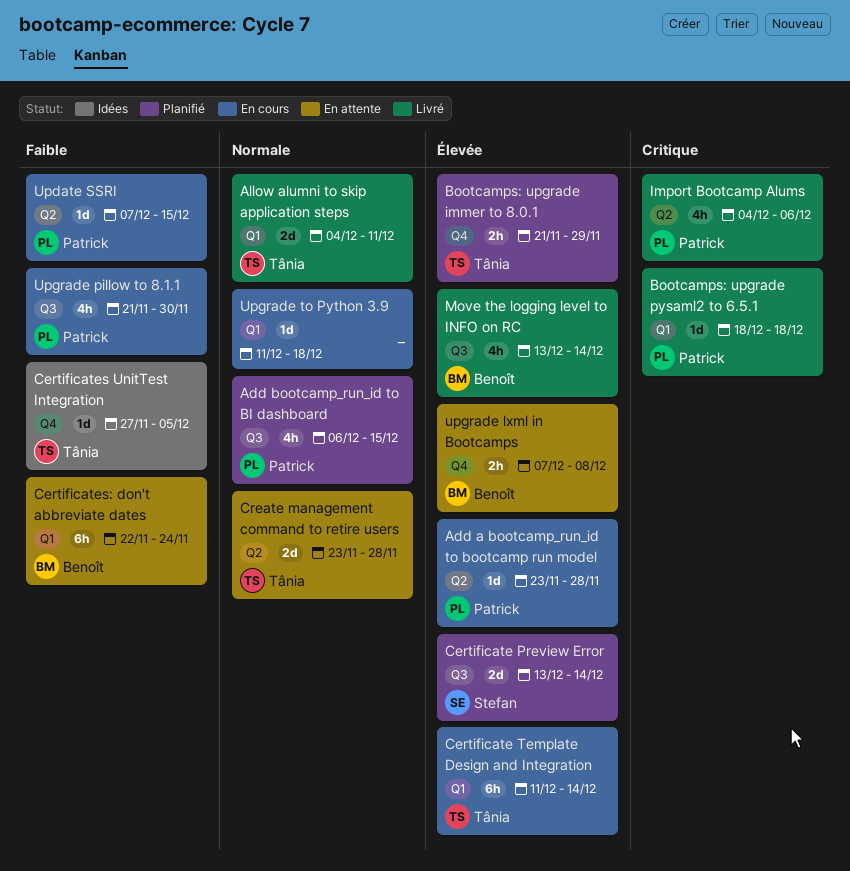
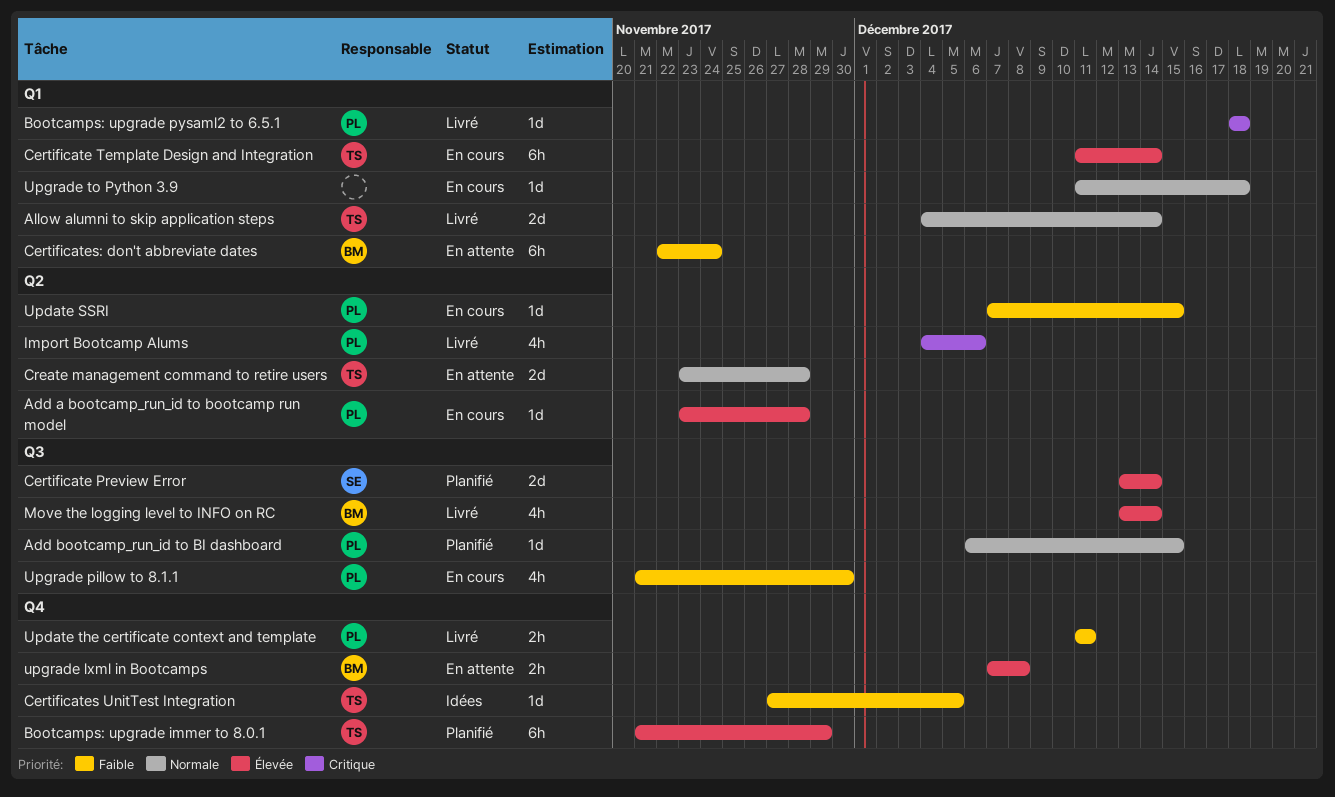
Add bootcamp_run_id to BI dashboard, estimate: 4h -> 1d
Allow alumni to skip application steps, due: Dec 11 -> Dec 14
Bootcamps: upgrade immer to 8.0.1, estimate: 2h -> 6h
Update the certificate context and template: none -> present

